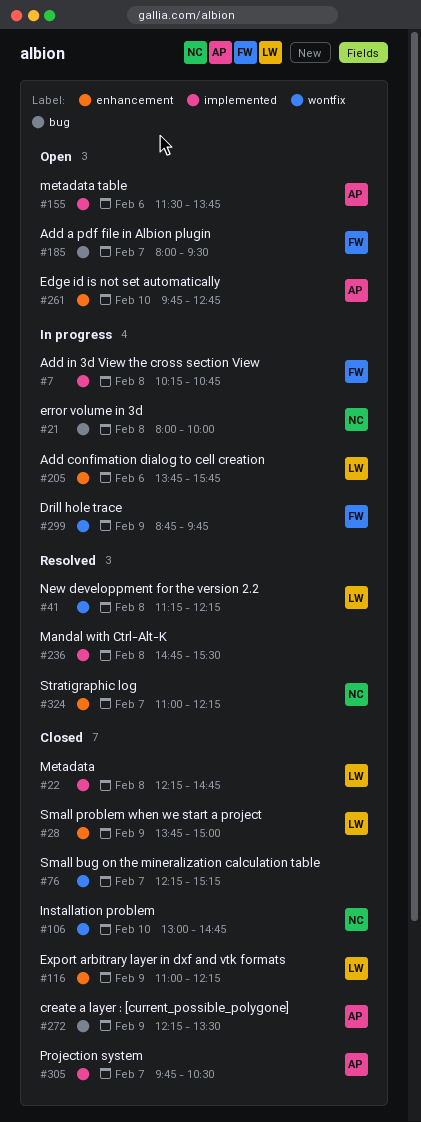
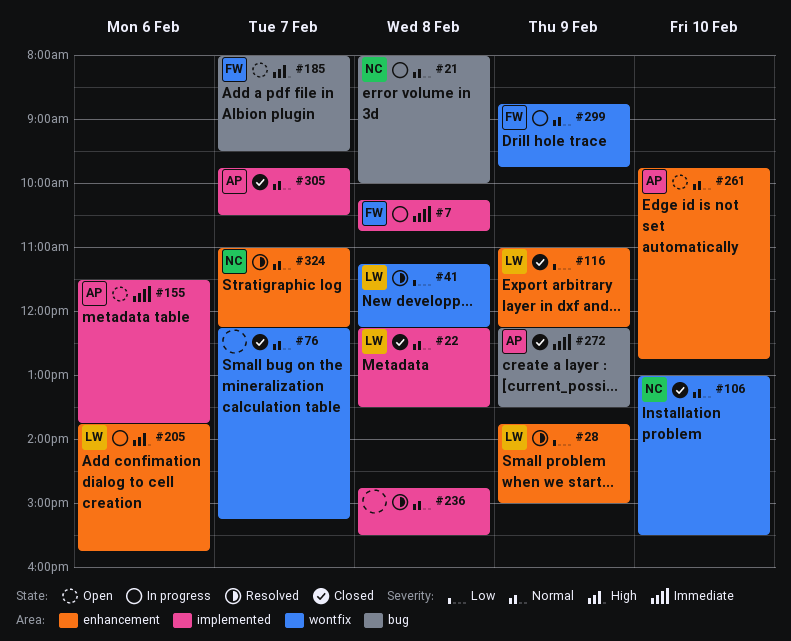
#22, ends: 14:45 -> 13:30
#28, status: Closed -> Resolved
#106, ends: 14:45 -> 15:30

